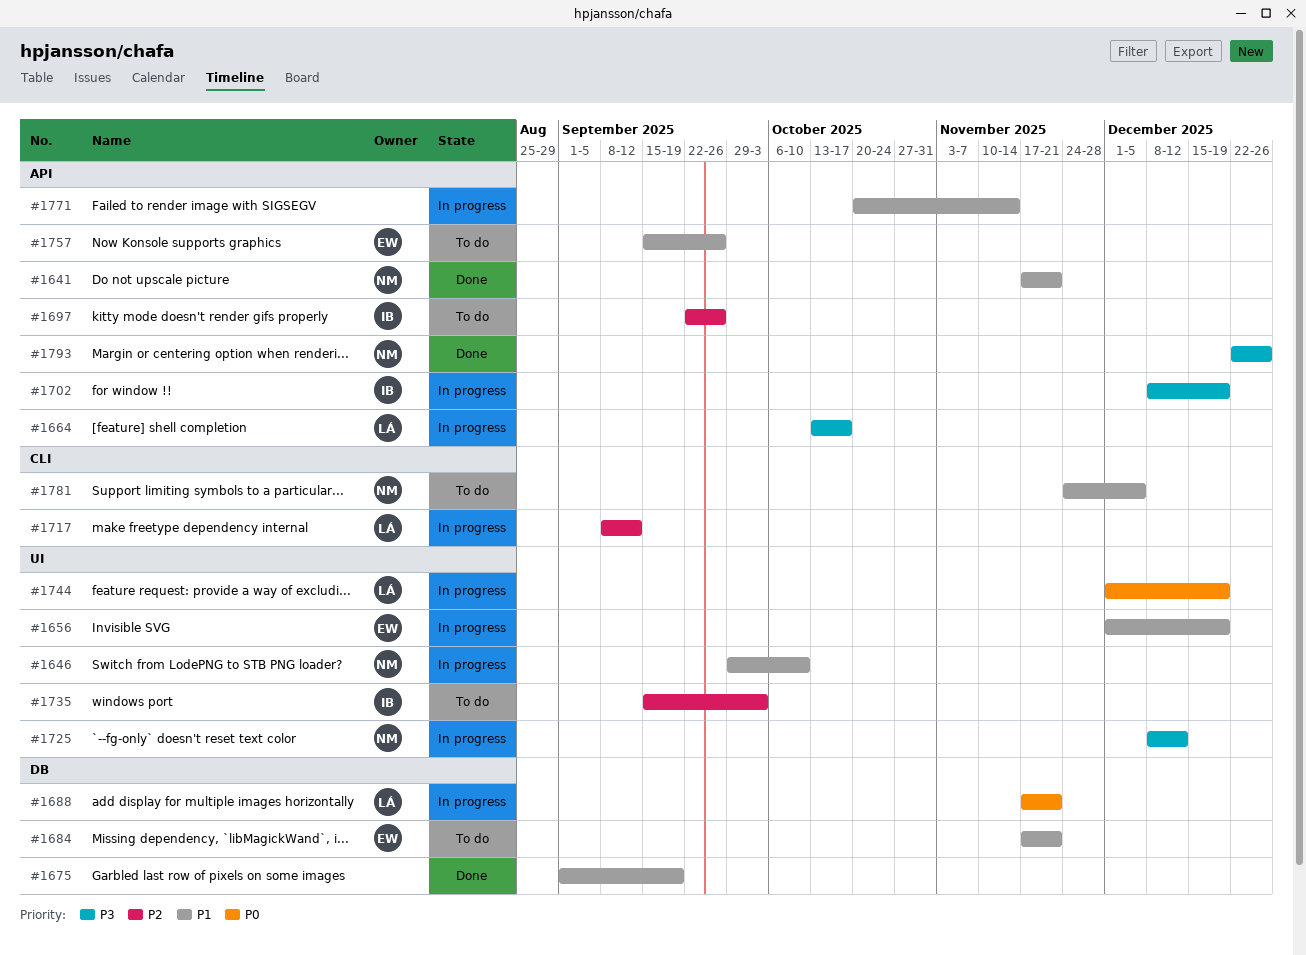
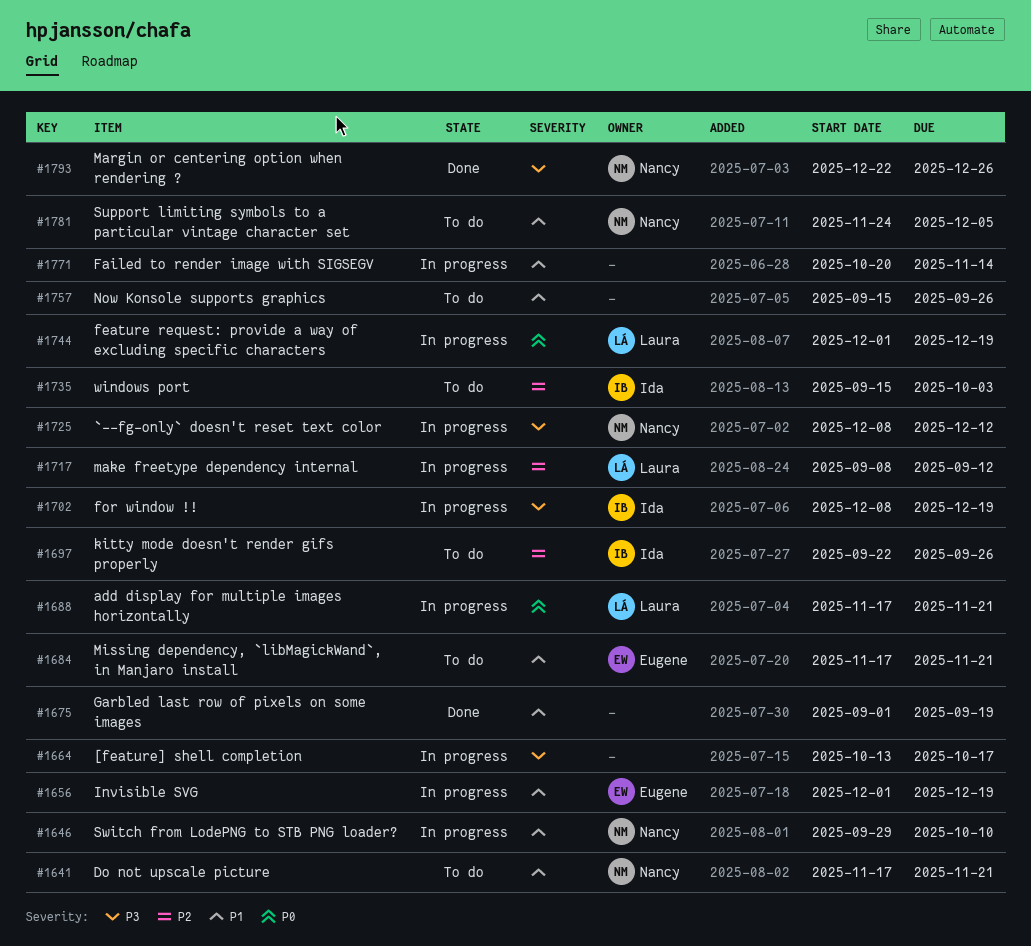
#1641, status: Done -> To do
#1664, owner: Laura -> none
#1757, owner: Eugene -> none

